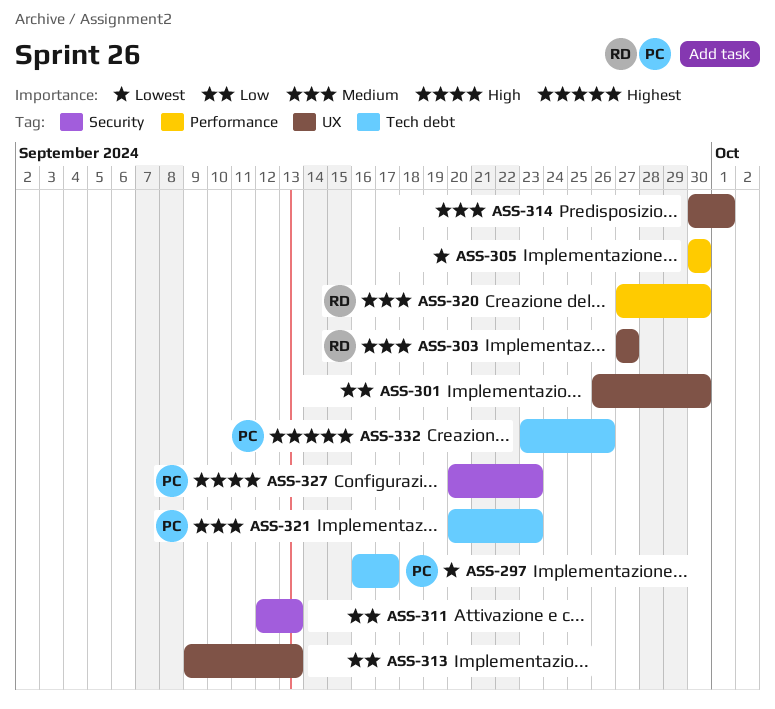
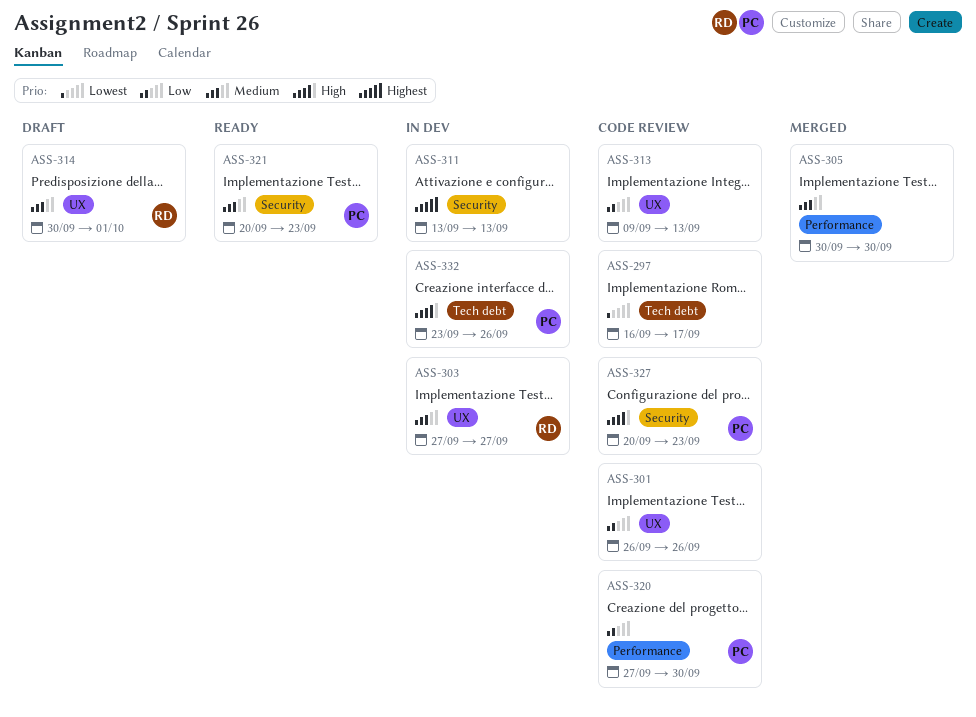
ASS-297, owner: PC -> none
ASS-301, due: Sep 30 -> Sep 26
ASS-305, priority: Lowest -> Medium
ASS-311, priority: Low -> Highest
ASS-311, start: Sep 12 -> Sep 13
ASS-314, owner: none -> RD
ASS-320, owner: RD -> PC
ASS-320, priority: Medium -> Low
ASS-321, label: Tech debt -> Security
ASS-332, priority: Highest -> High

